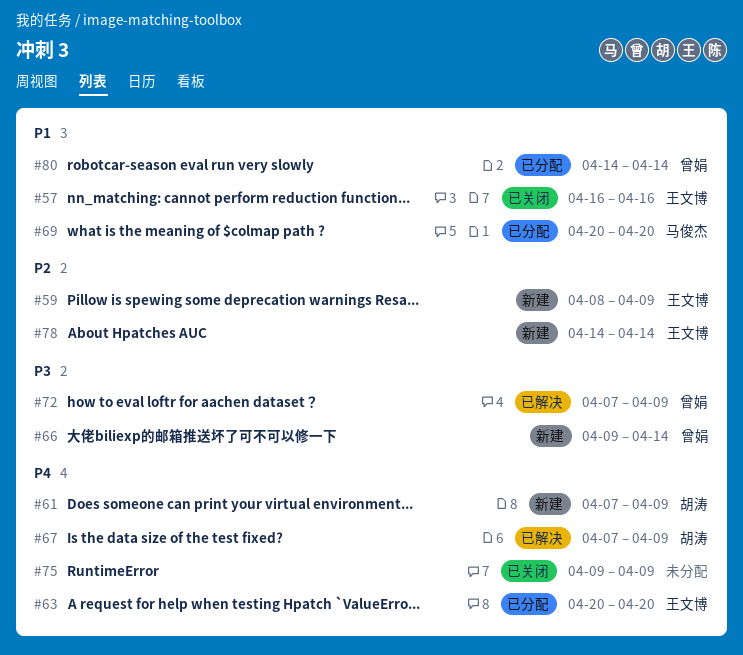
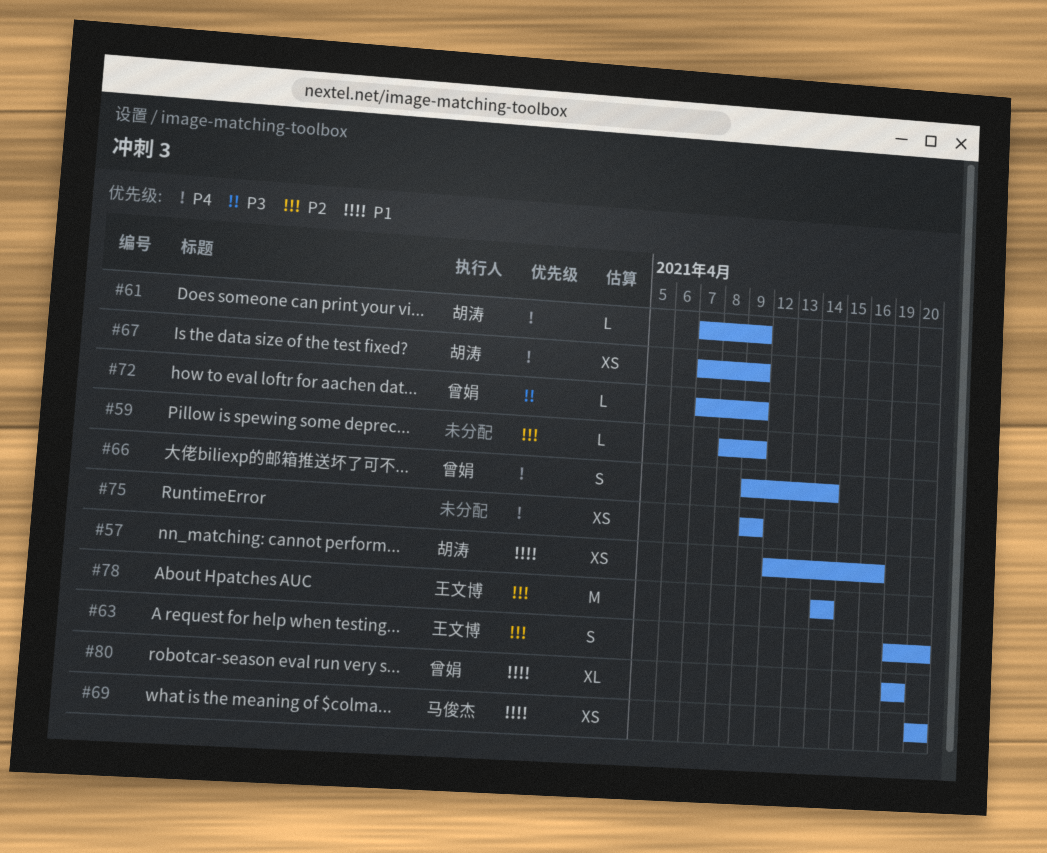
#57, owner: 王文博 -> 胡涛
#57, start: Apr 16 -> Apr 12
#59, owner: 王文博 -> none
#63, priority: P4 -> P2
#63, start: Apr 20 -> Apr 19
#66, priority: P3 -> P4
#80, start: Apr 14 -> Apr 19
#80, due: Apr 14 -> Apr 19

